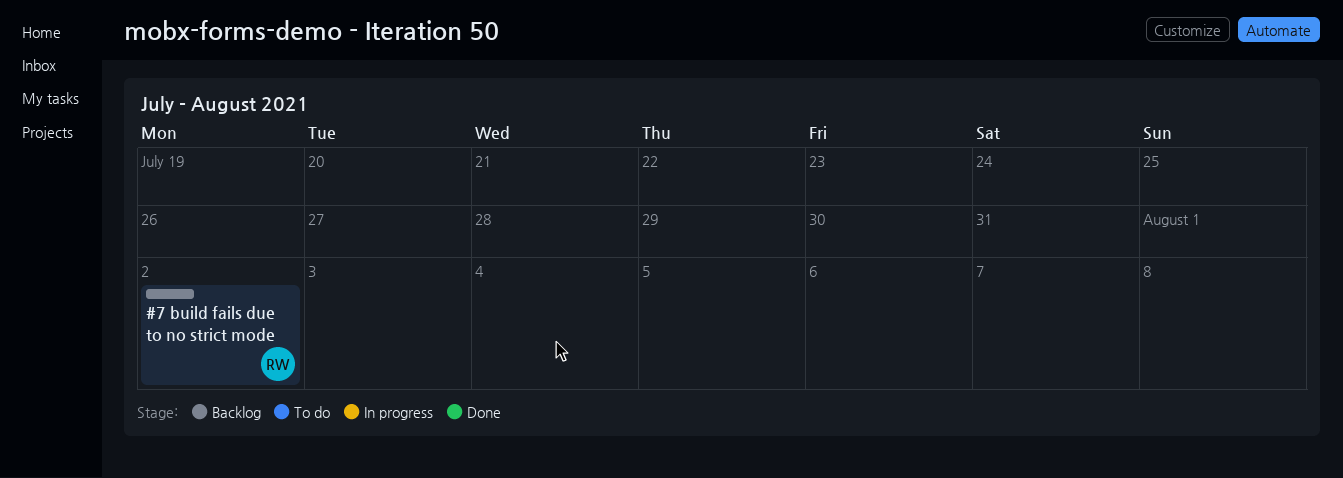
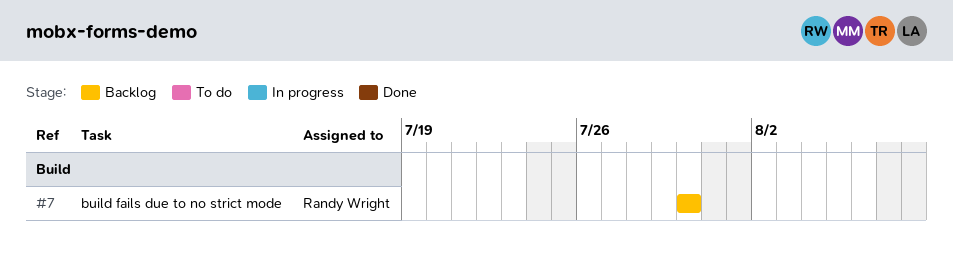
#7, due: Aug 2 -> Jul 30

